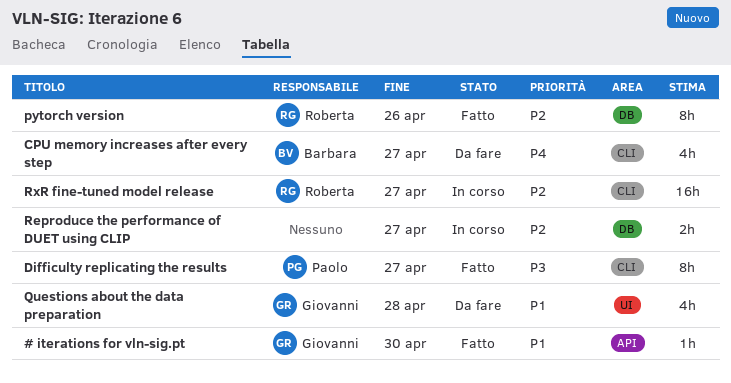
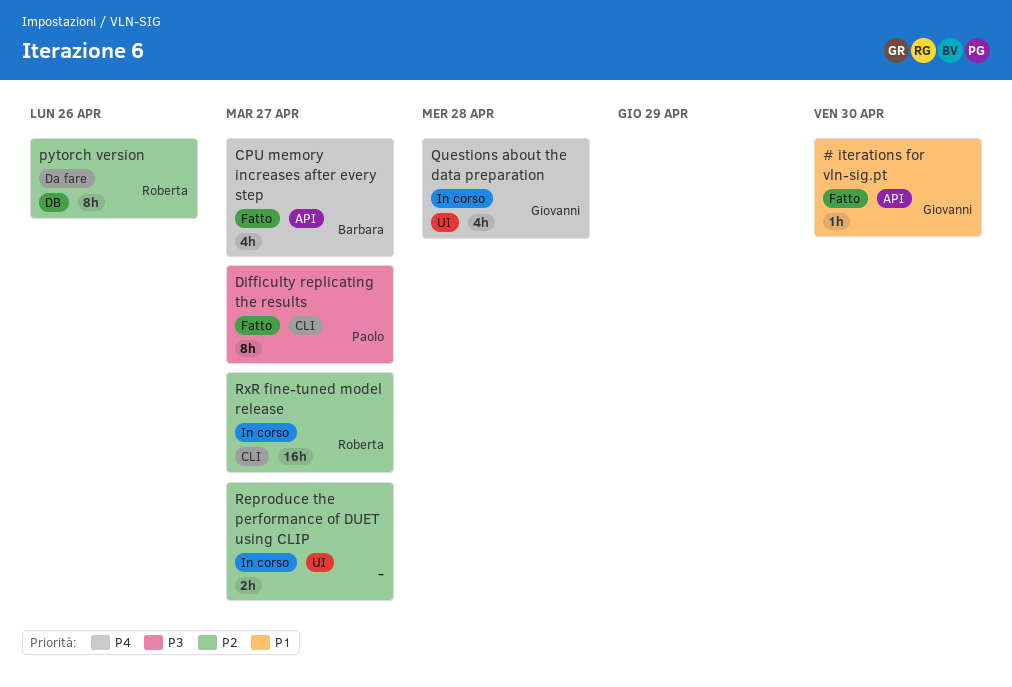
CPU memory increases after every step, status: Da fare -> Fatto
CPU memory increases after every step, label: CLI -> API
pytorch version, status: Fatto -> Da fare
Questions about the data preparation, status: Da fare -> In corso
Questions about the data preparation, priority: P1 -> P4
Reproduce the performance of DUET using CLIP, label: DB -> UI

